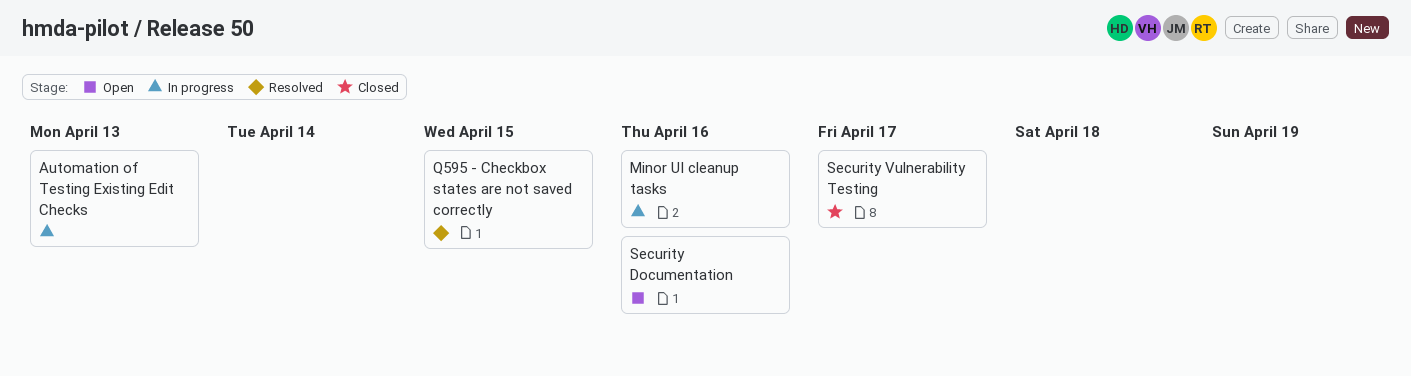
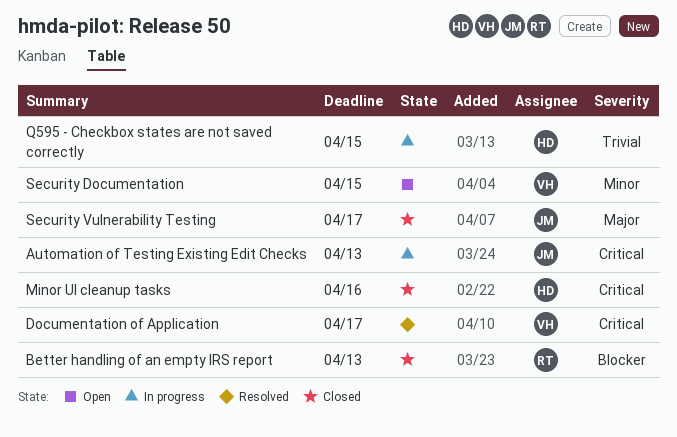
Better handling of an empty IRS report: none -> present
Documentation of Application: none -> present
Minor UI cleanup tasks, status: In progress -> Closed
Q595 - Checkbox states are not saved correctly, status: Resolved -> In progress
Security Documentation, due: Apr 16 -> Apr 15

